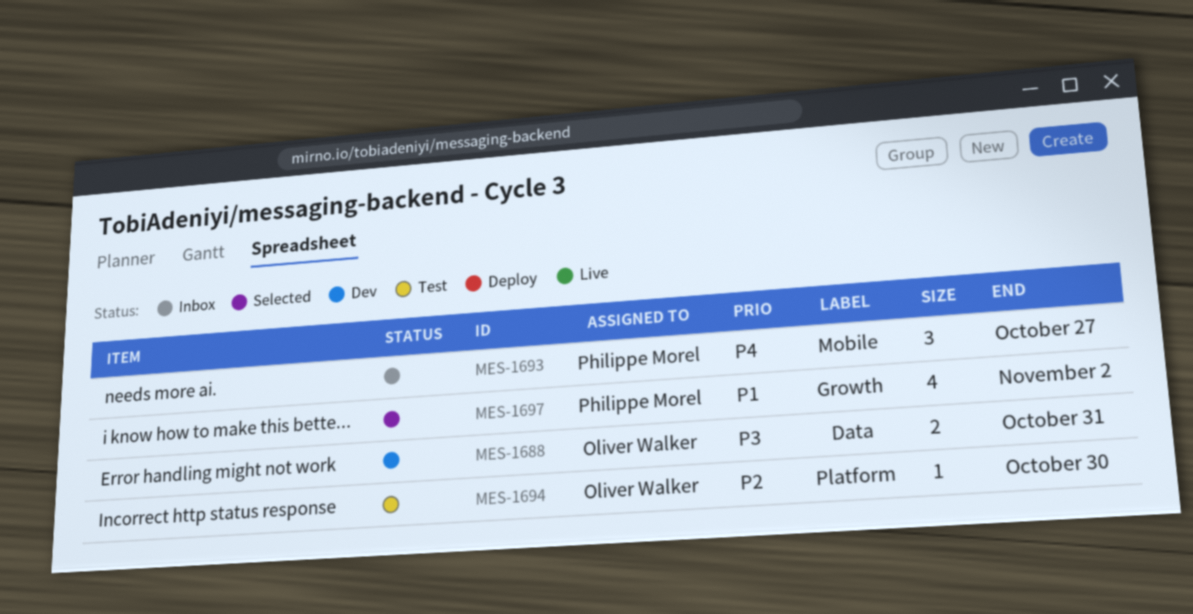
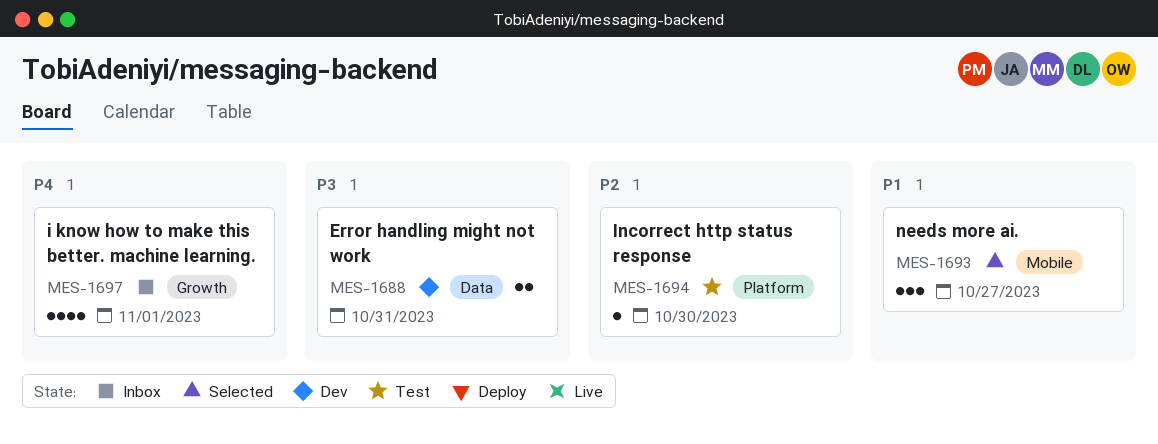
MES-1693, status: Inbox -> Selected
MES-1693, priority: P4 -> P1
MES-1697, status: Selected -> Inbox
MES-1697, priority: P1 -> P4
MES-1697, due: Nov 2 -> Nov 1

